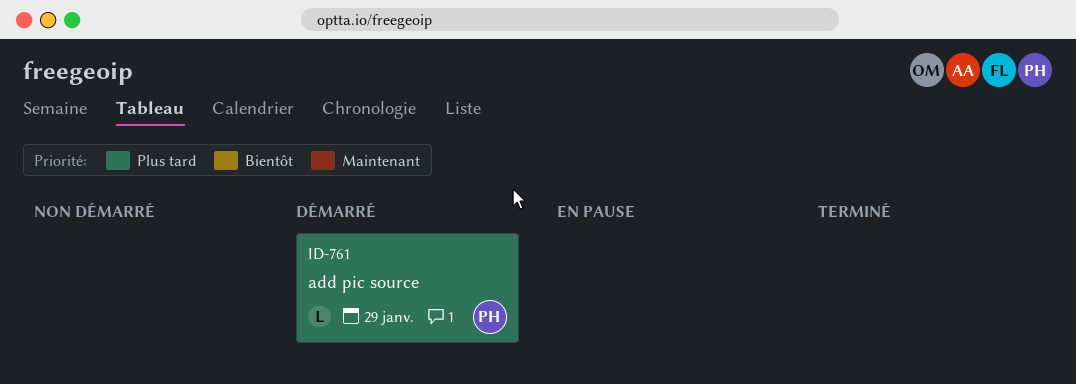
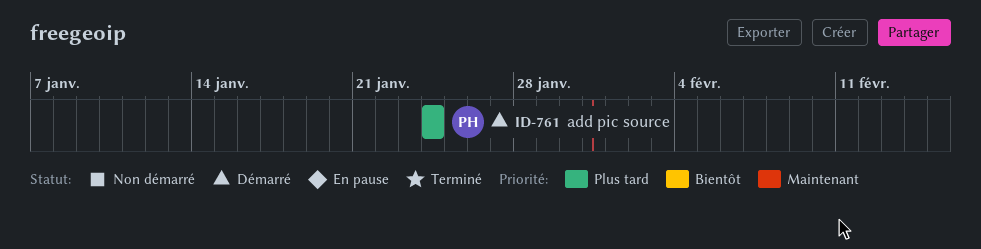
ID-761, due: Jan 29 -> Jan 24

